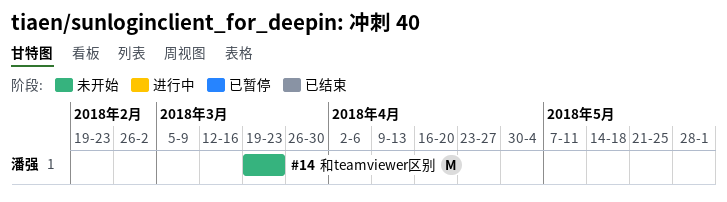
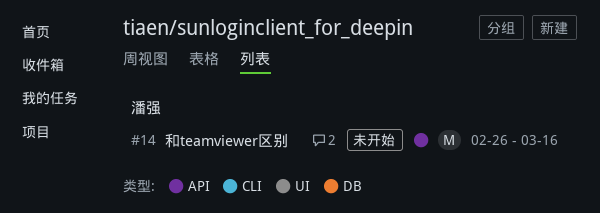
#14, start: Mar 19 -> Feb 26
#14, due: Mar 23 -> Mar 16

